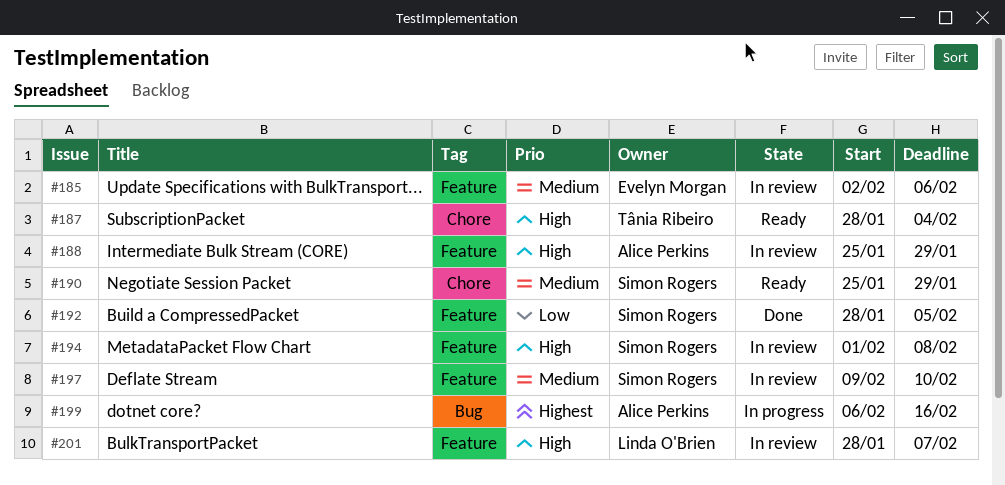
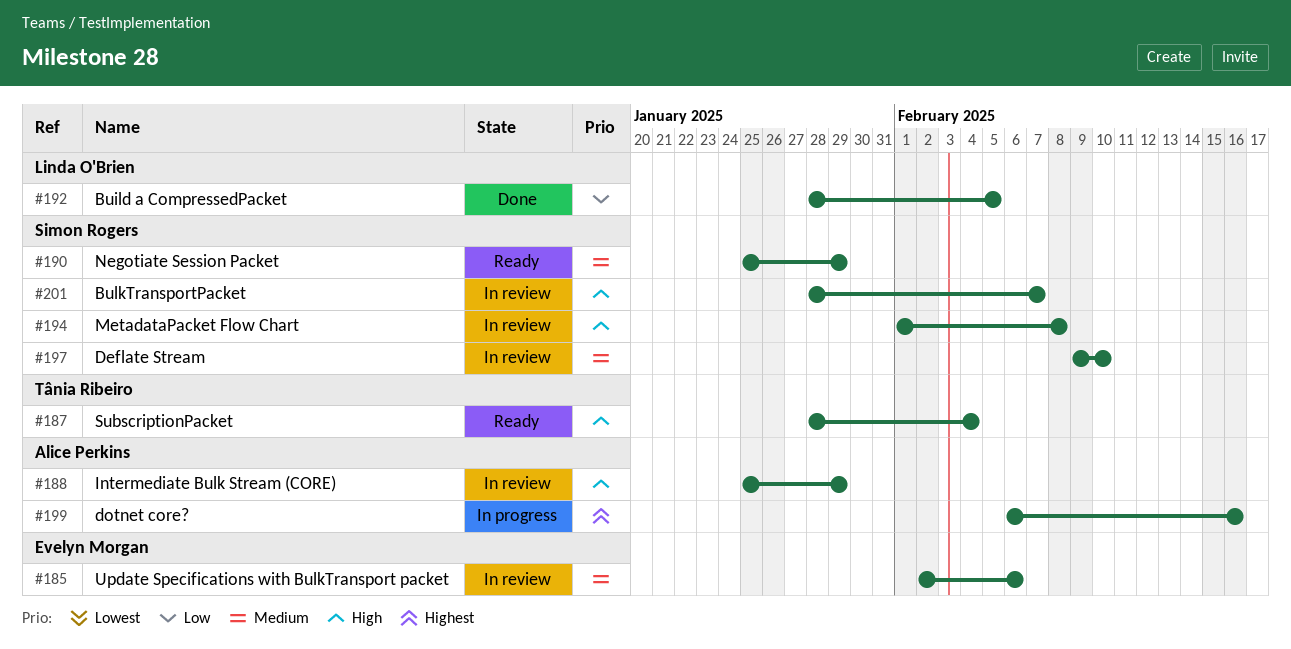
#192, owner: Simon Rogers -> Linda O'Brien
#201, owner: Linda O'Brien -> Simon Rogers

